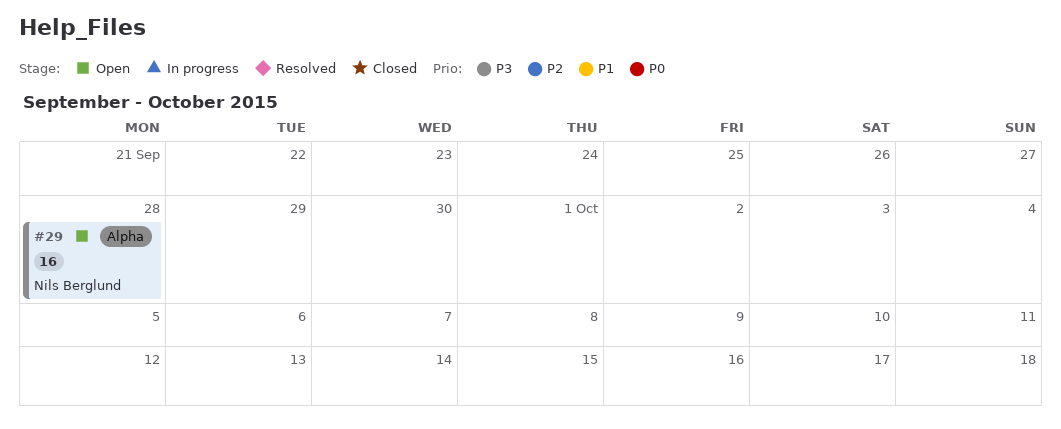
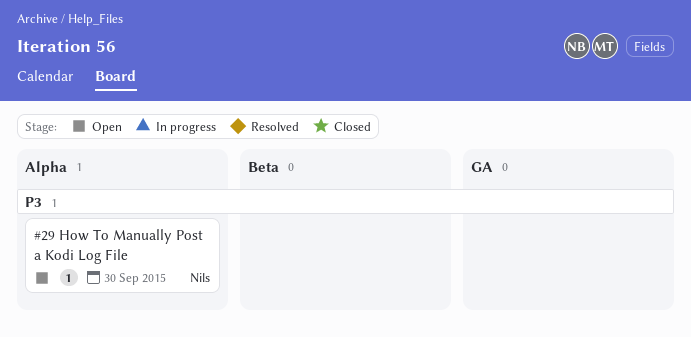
#29, estimate: 16 -> 1
#29, due: Sep 28 -> Sep 30

